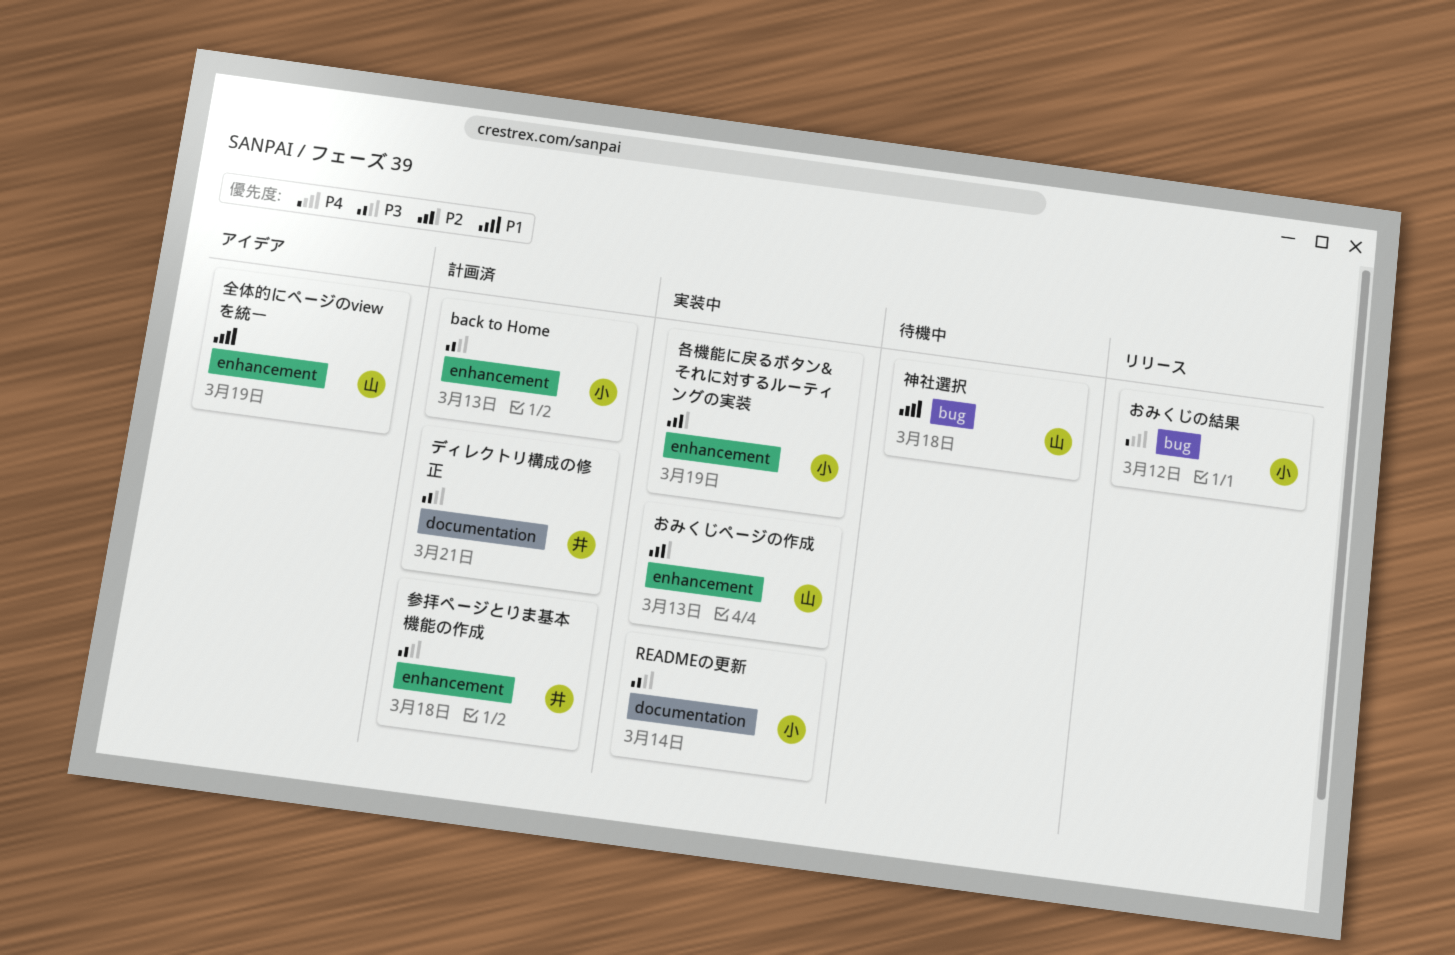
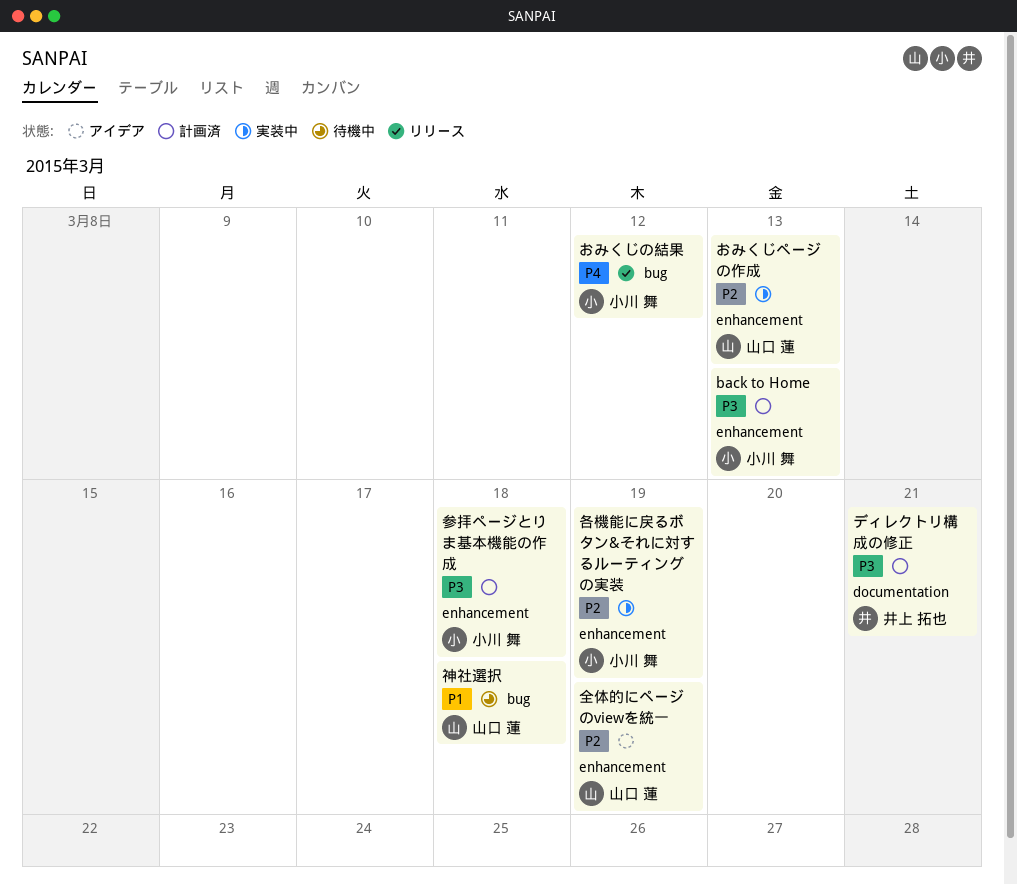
READMEの更新: present -> none
全体的にページのviewを統一, priority: P1 -> P2
参拝ページとりま基本機能の作成, owner: 井上 拓也 -> 小川 舞

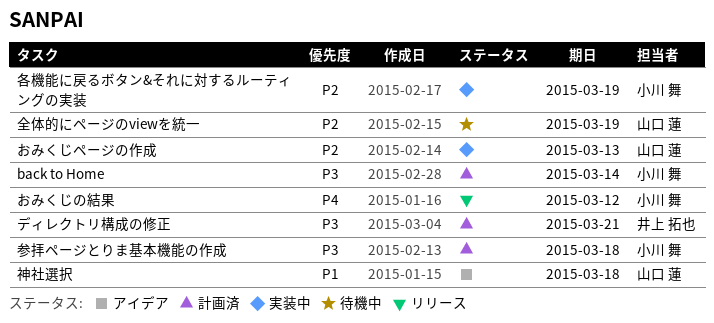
back to Home, due: Mar 13 -> Mar 14
全体的にページのviewを統一, status: アイデア -> 待機中
神社選択, status: 待機中 -> アイデア

